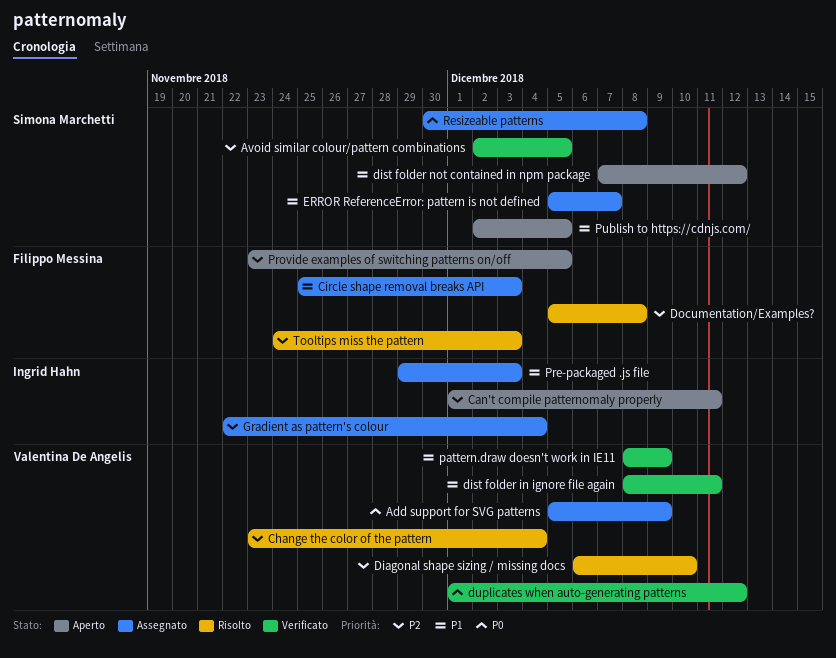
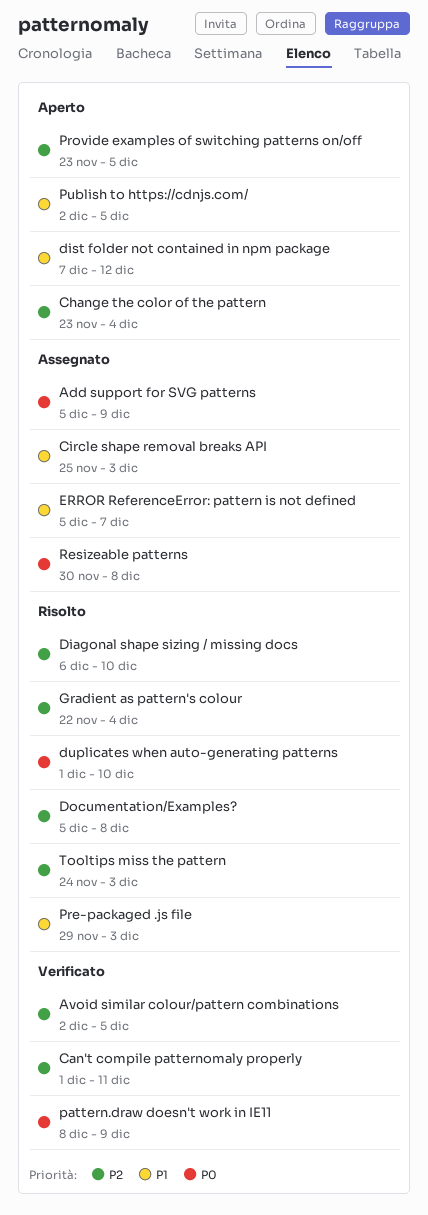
Can't compile patternomaly properly, status: Aperto -> Verificato
Change the color of the pattern, status: Risolto -> Aperto
dist folder in ignore file again: present -> none
duplicates when auto-generating patterns, status: Verificato -> Risolto
duplicates when auto-generating patterns, due: Dec 12 -> Dec 10
Gradient as pattern's colour, status: Assegnato -> Risolto
pattern.draw doesn't work in IE11, priority: P1 -> P0
Pre-packaged .js file, status: Assegnato -> Risolto

